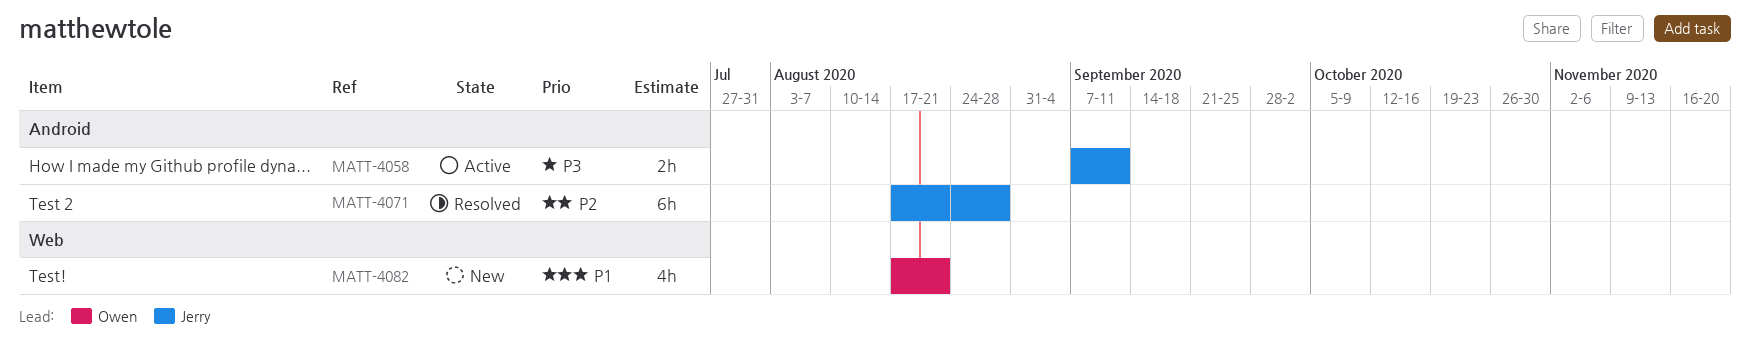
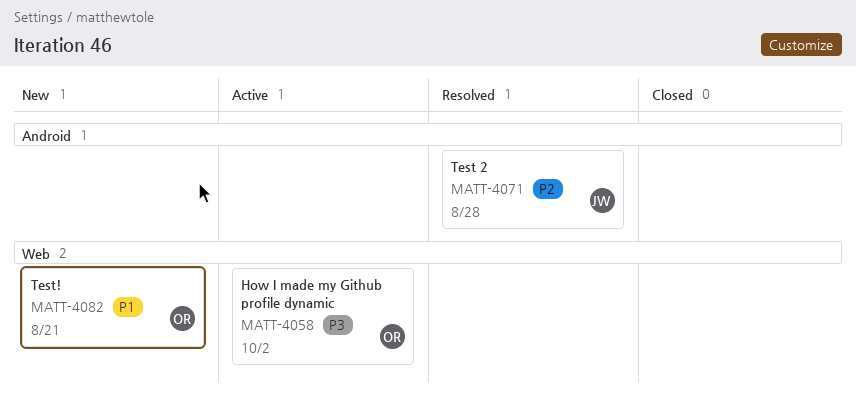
MATT-4058, owner: Jerry -> Owen
MATT-4058, label: Android -> Web
MATT-4058, due: Sep 11 -> Oct 2

